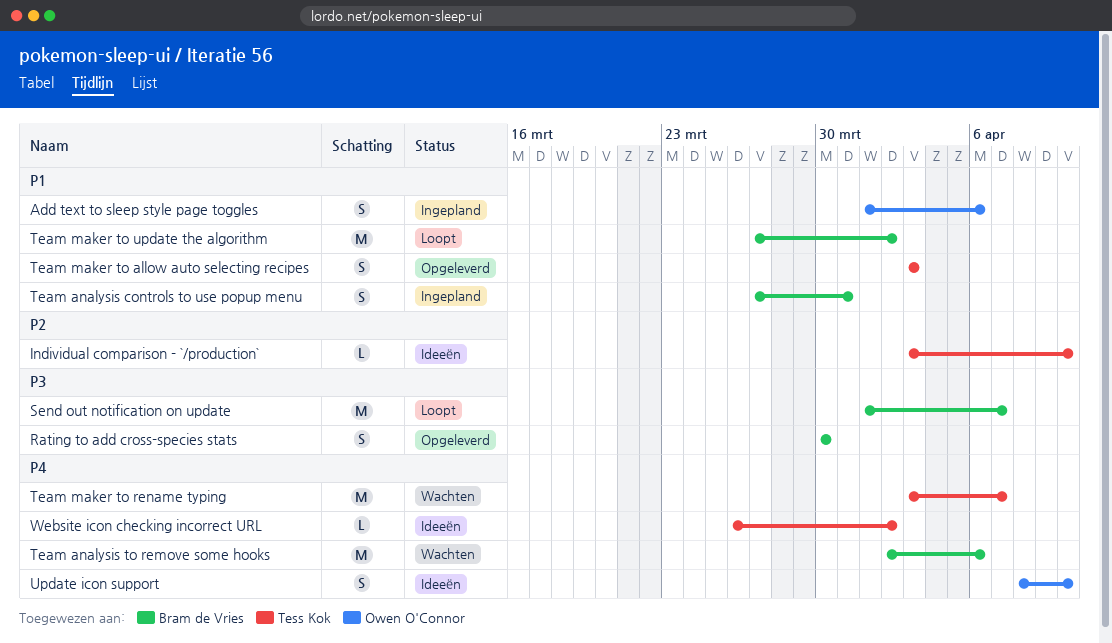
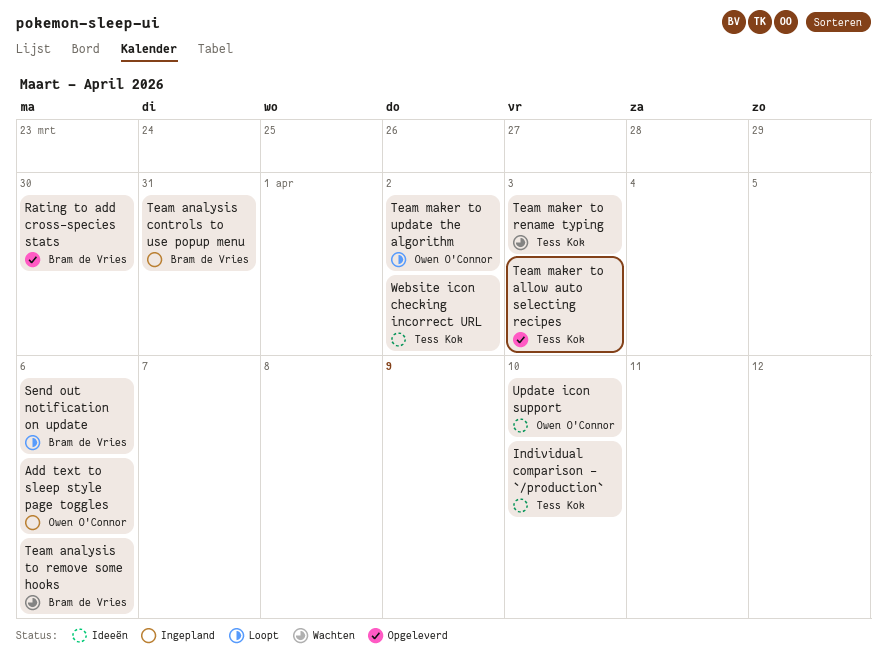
Send out notification on update, due: Apr 7 -> Apr 6
Team maker to rename typing, due: Apr 7 -> Apr 3
Team maker to update the algorithm, owner: Bram de Vries -> Owen O'Connor

